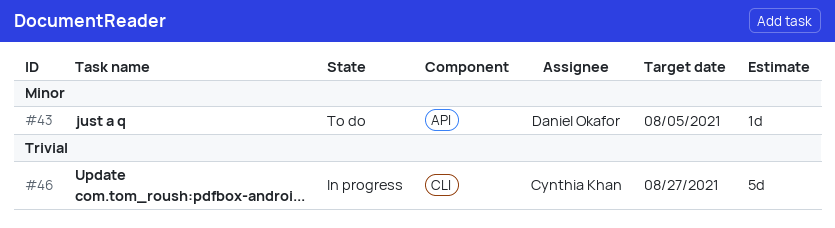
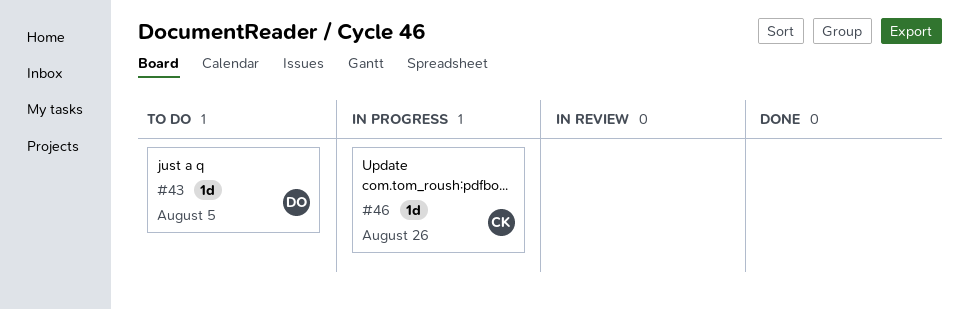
#46, estimate: 5d -> 1d
#46, due: Aug 27 -> Aug 26

